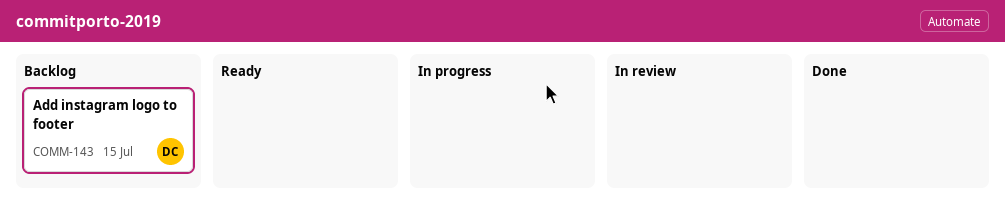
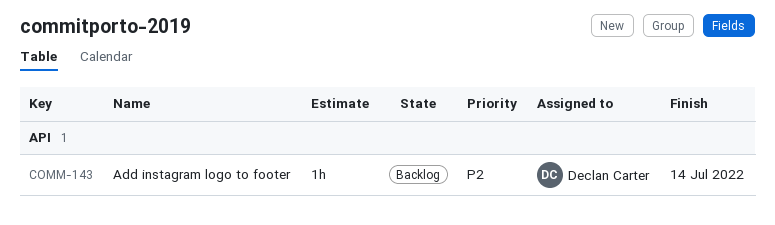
COMM-143, due: Jul 15 -> Jul 14

